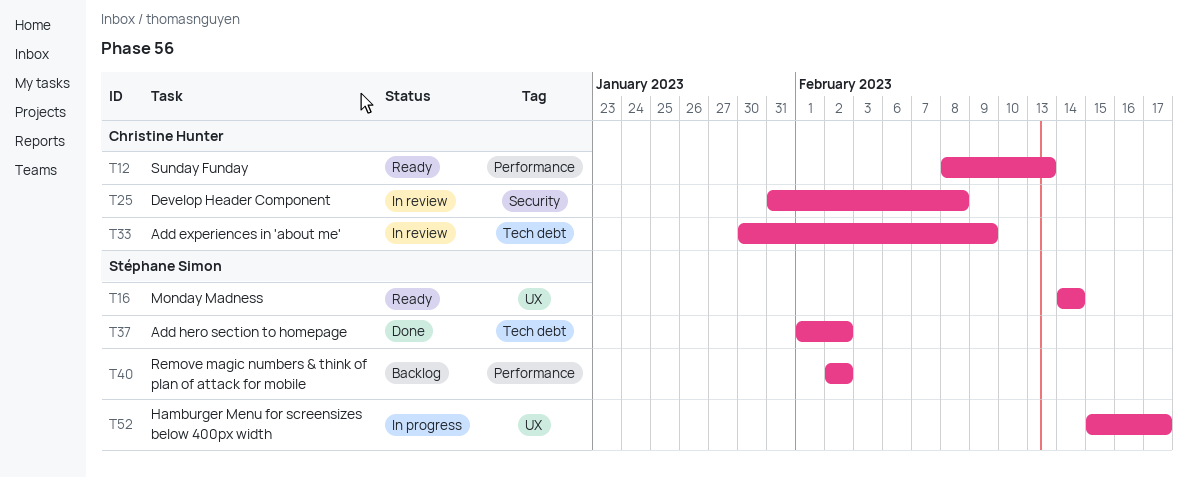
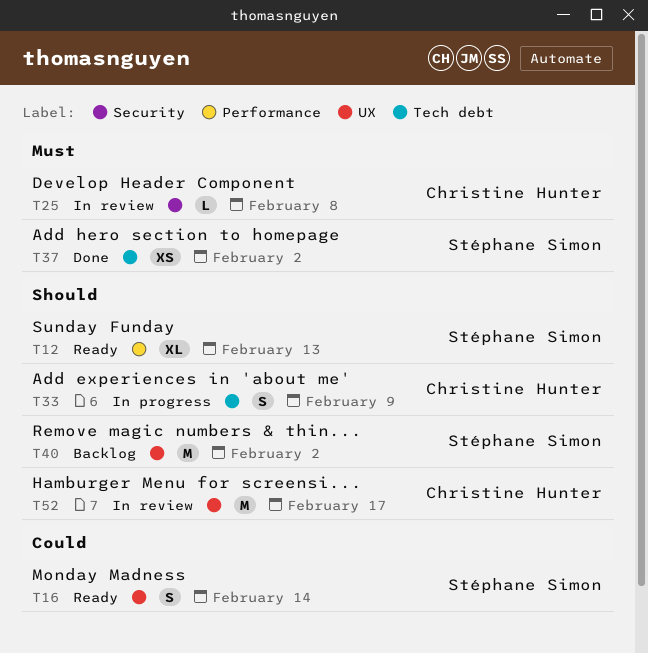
T12, owner: Christine Hunter -> Stéphane Simon
T33, status: In review -> In progress
T40, label: Performance -> UX
T52, status: In progress -> In review
T52, owner: Stéphane Simon -> Christine Hunter

